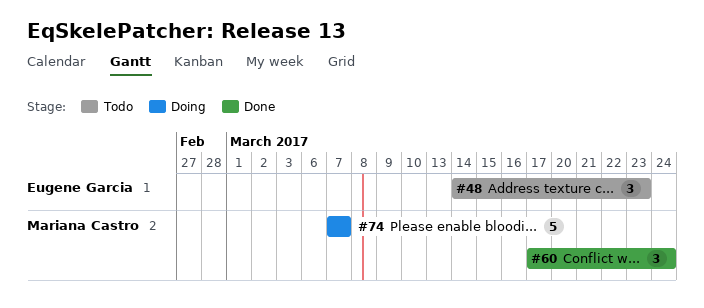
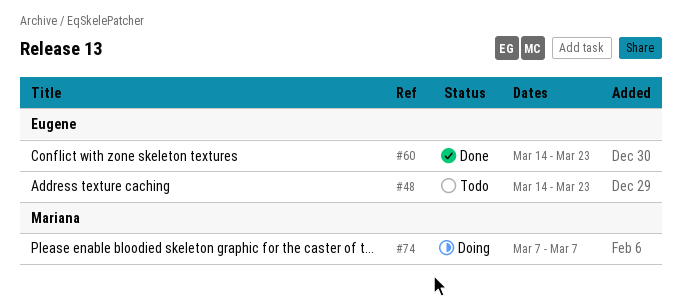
#60, owner: Mariana Castro -> Eugene Garcia
#60, start: Mar 17 -> Mar 14
#60, due: Mar 24 -> Mar 23

